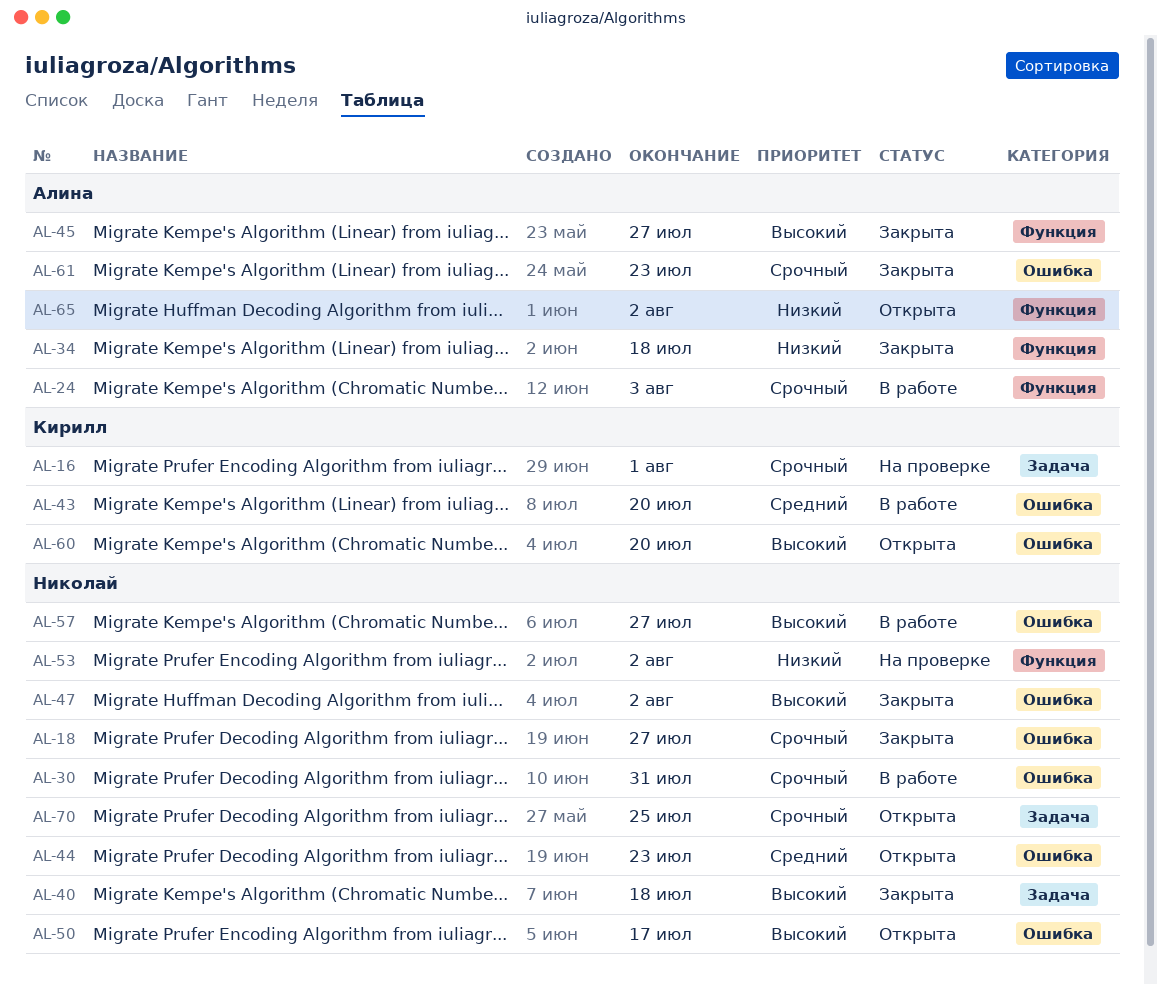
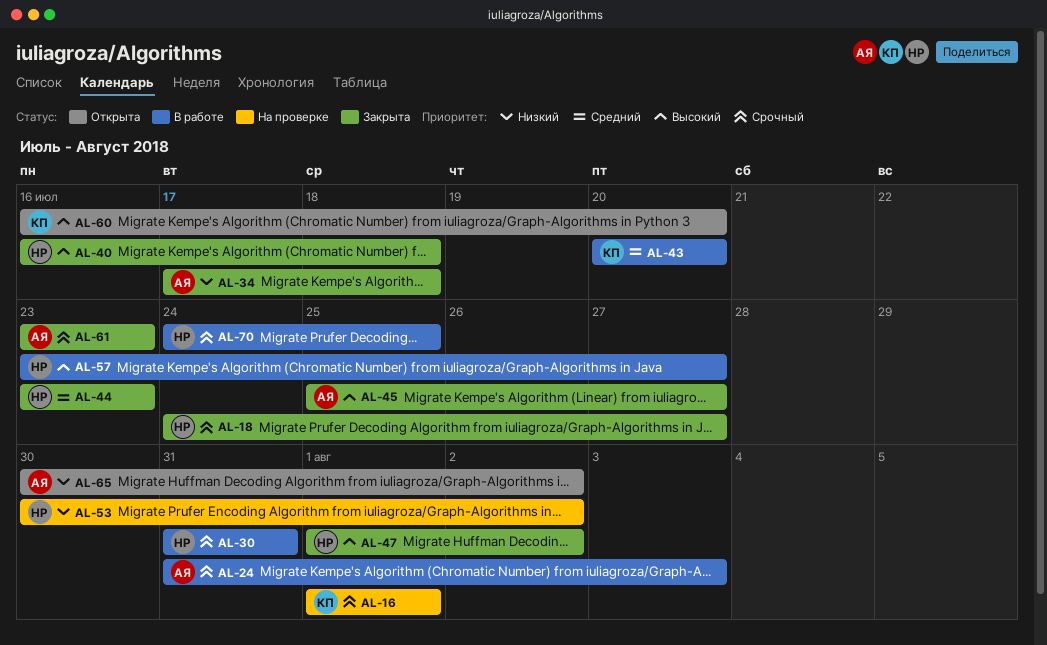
AL-44, status: Открыта -> Закрыта
AL-50: present -> none
AL-70, status: Открыта -> В работе

